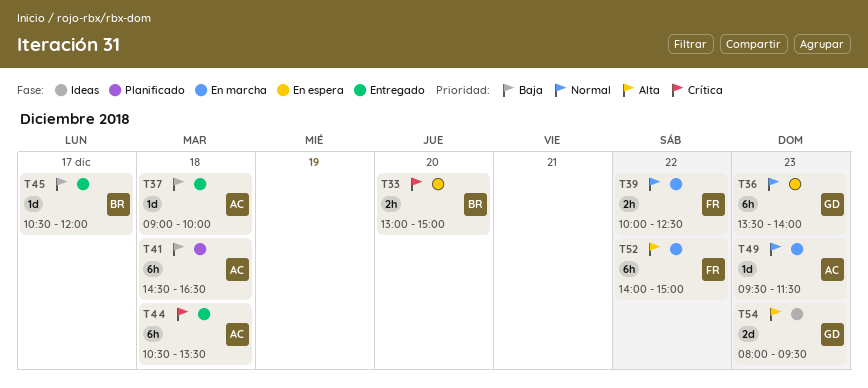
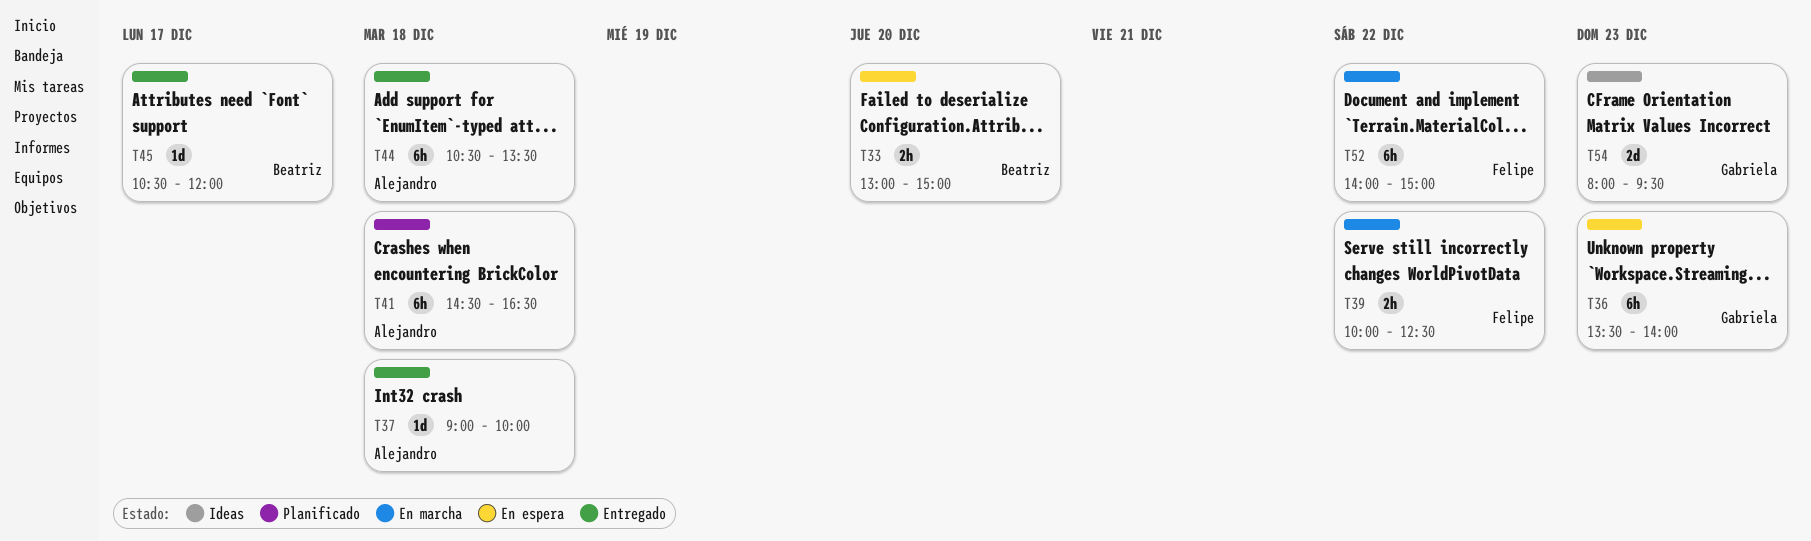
T49: present -> none

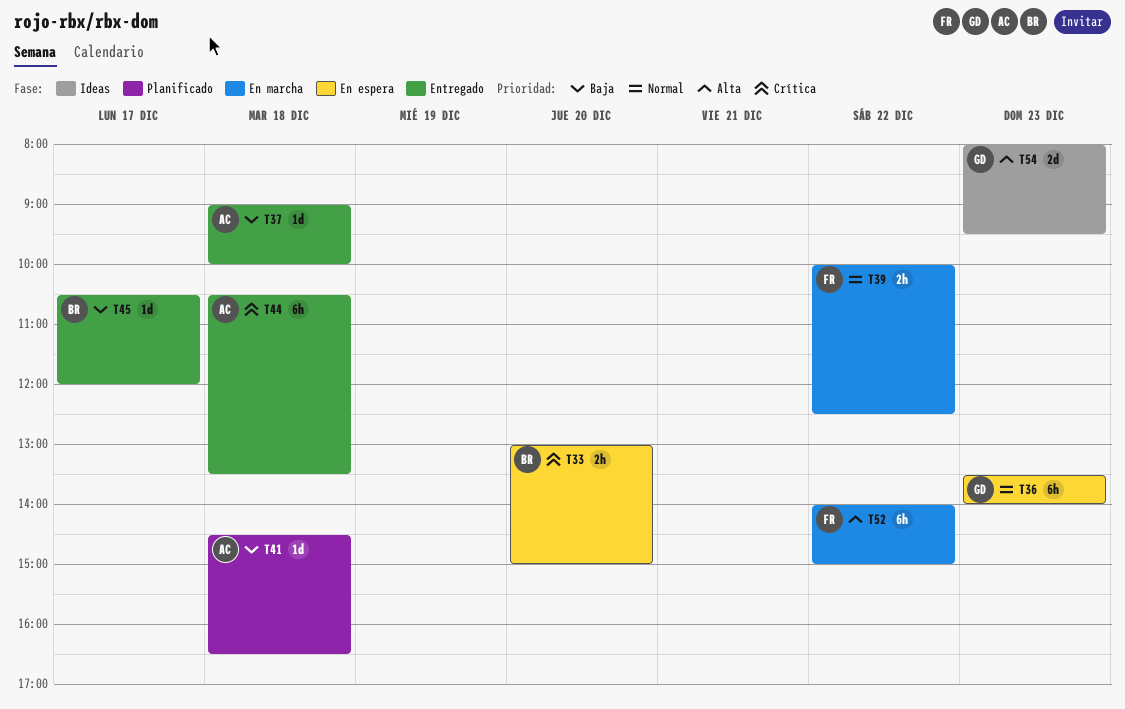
T41, estimate: 6h -> 1d

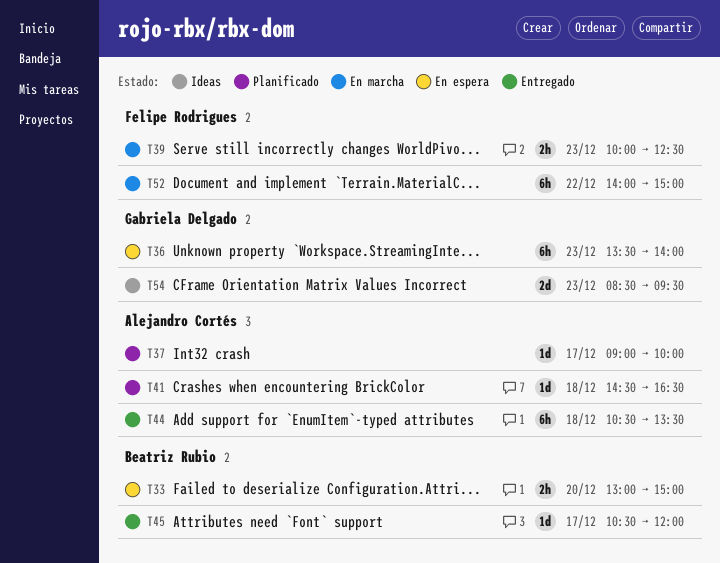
T37, status: Entregado -> Planificado
T37, day: Dec 18 -> Dec 17
T39, day: Dec 22 -> Dec 23
T54, begins: 08:00 -> 08:30

